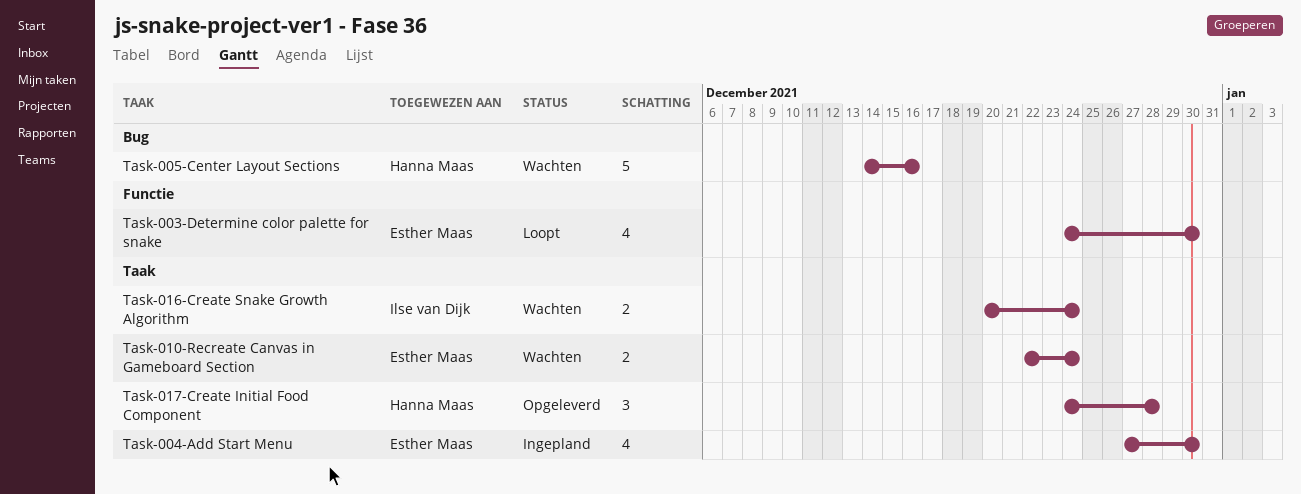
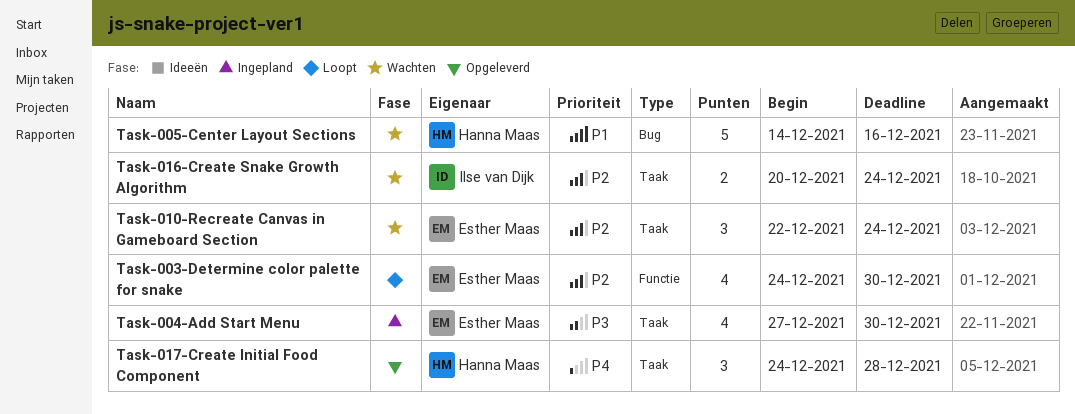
Task-010-Recreate Canvas in Gameboard Section, estimate: 2 -> 3

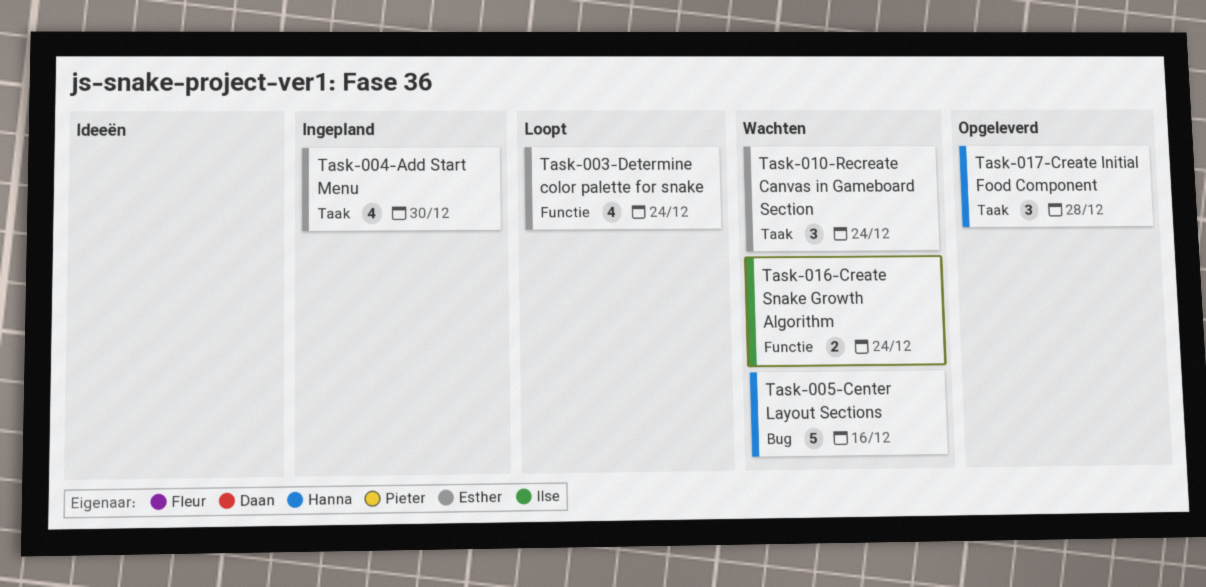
Task-003-Determine color palette for snake, due: Dec 30 -> Dec 24
Task-016-Create Snake Growth Algorithm, label: Taak -> Functie

